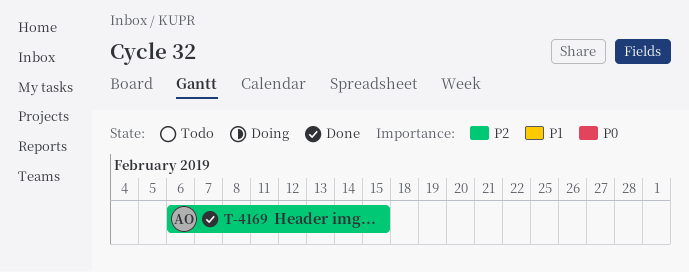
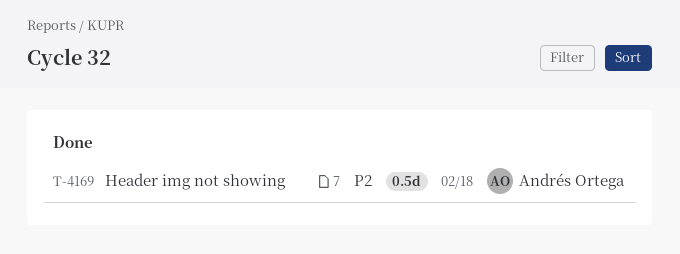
T-4169, due: Feb 15 -> Feb 18

